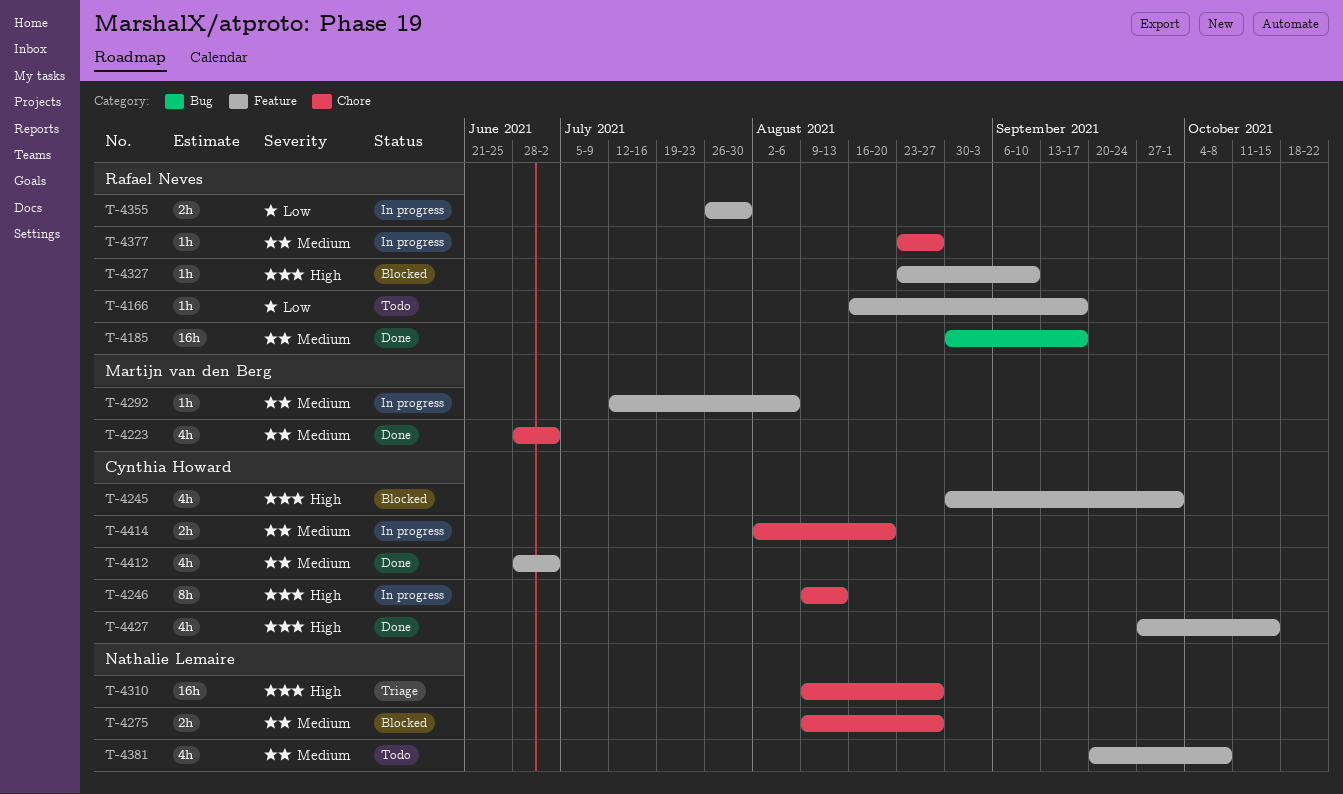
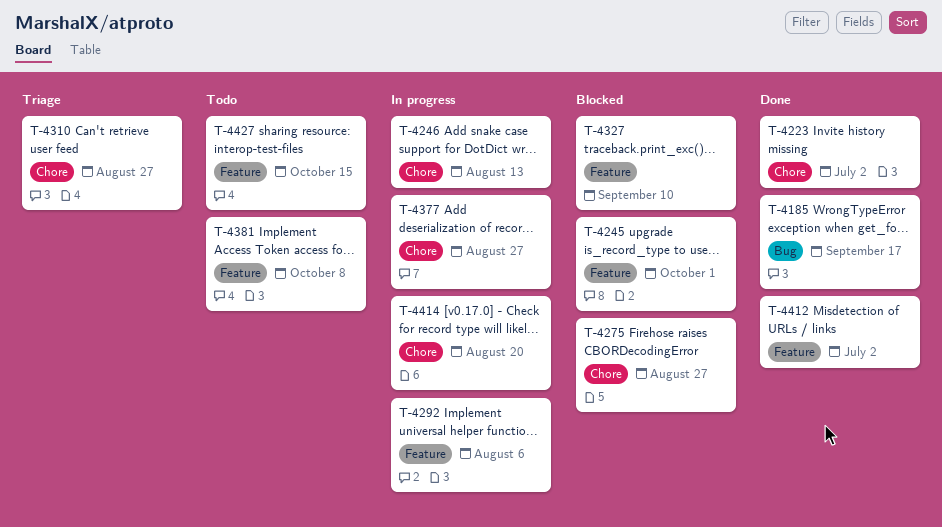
T-4166: present -> none
T-4355: present -> none
T-4427, status: Done -> Todo

